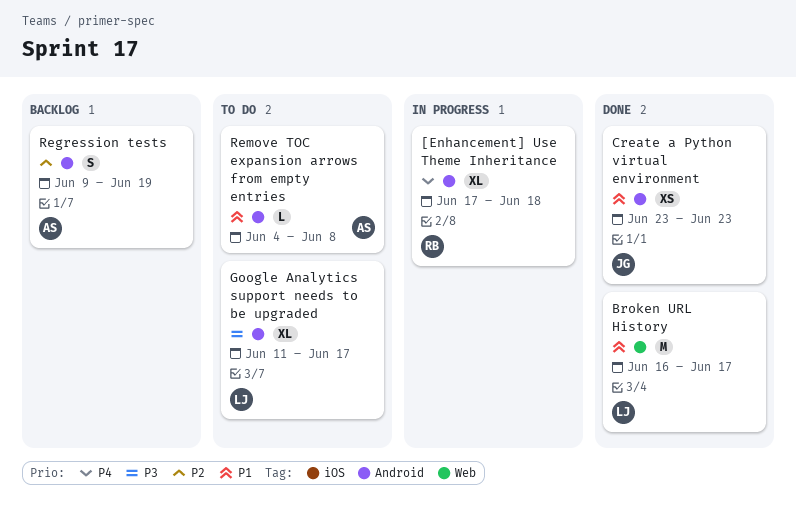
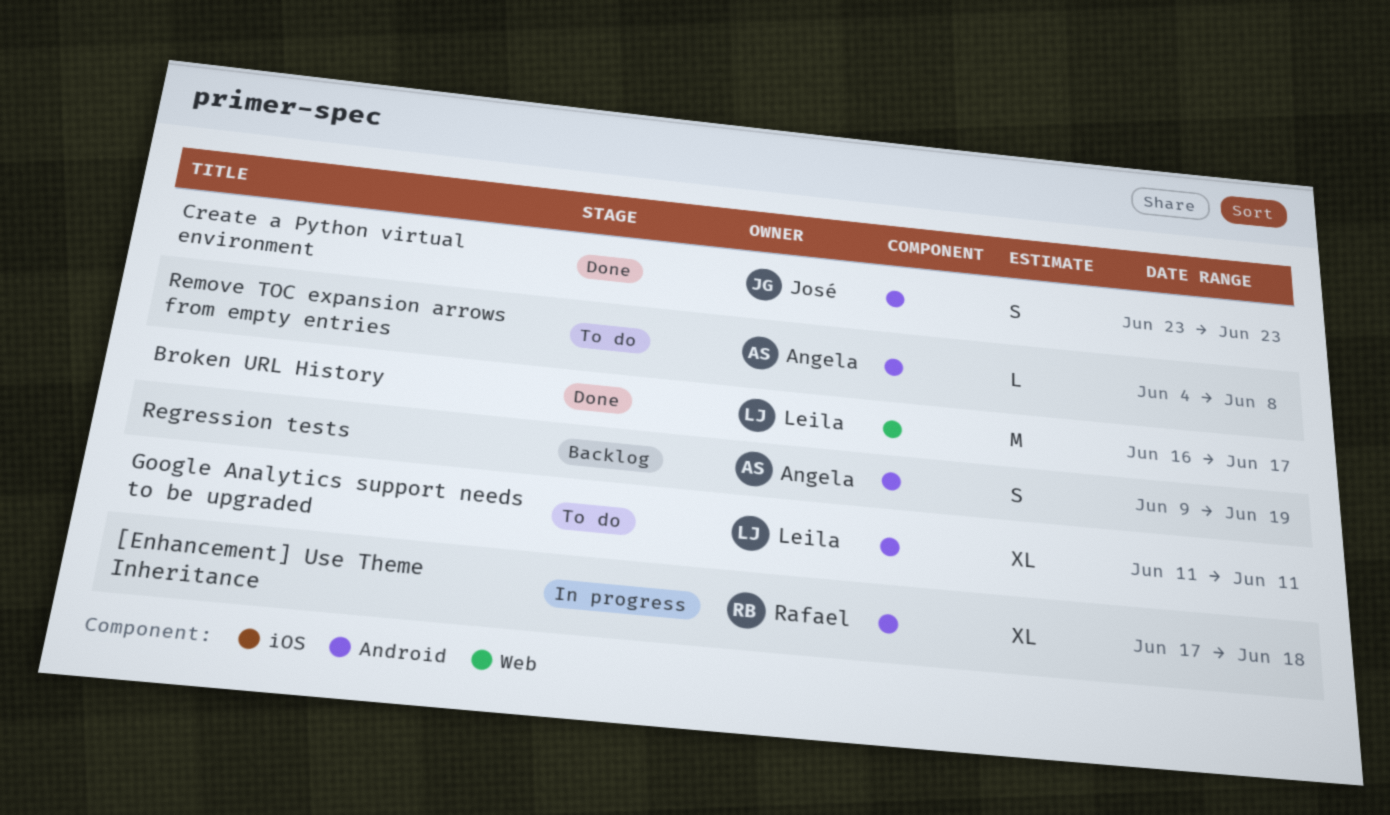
Create a Python virtual environment, estimate: XS -> S
Google Analytics support needs to be upgraded, due: Jun 17 -> Jun 11

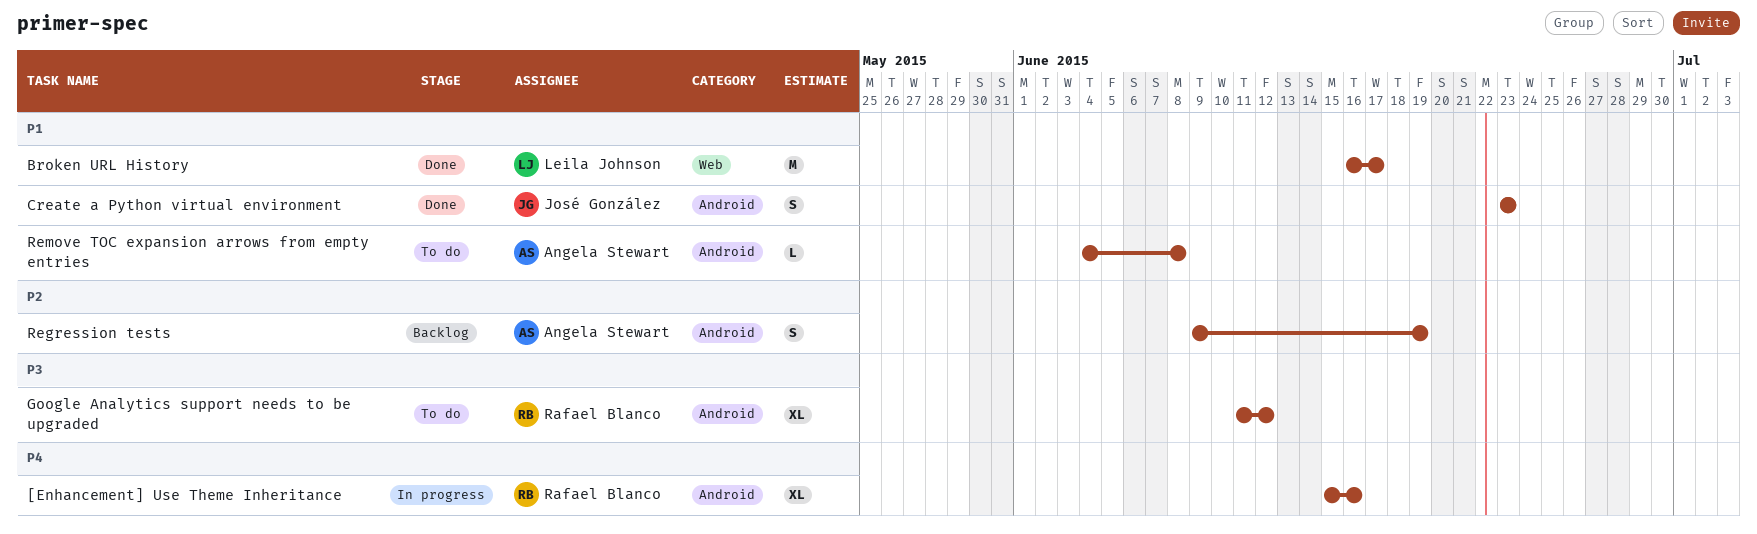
[Enhancement] Use Theme Inheritance, start: Jun 17 -> Jun 15
[Enhancement] Use Theme Inheritance, due: Jun 18 -> Jun 16
Google Analytics support needs to be upgraded, owner: Leila Johnson -> Rafael Blanco
Google Analytics support needs to be upgraded, due: Jun 11 -> Jun 12

